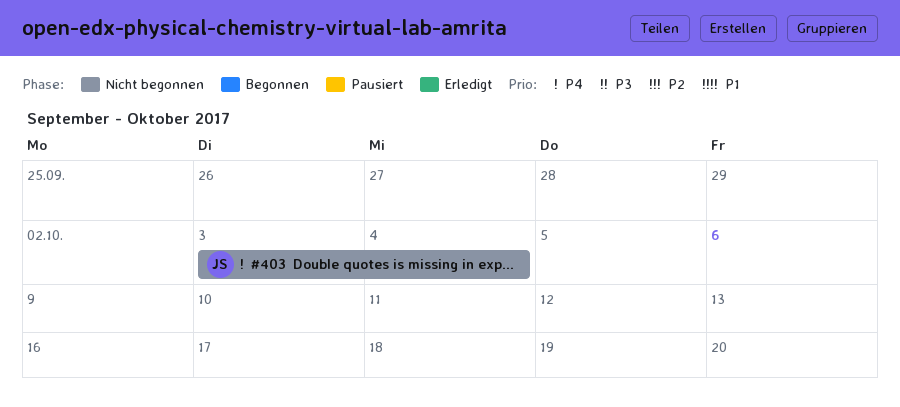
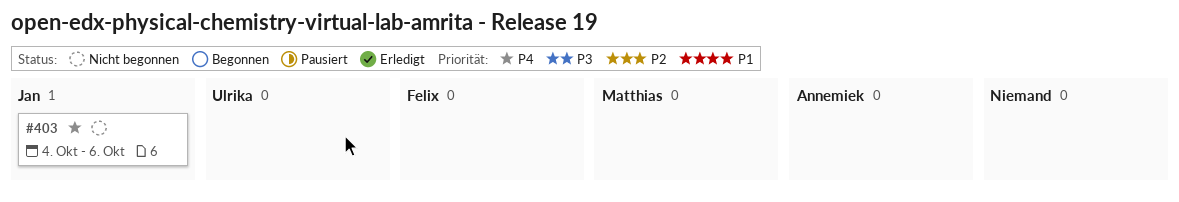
#403, start: Oct 3 -> Oct 4
#403, due: Oct 4 -> Oct 6

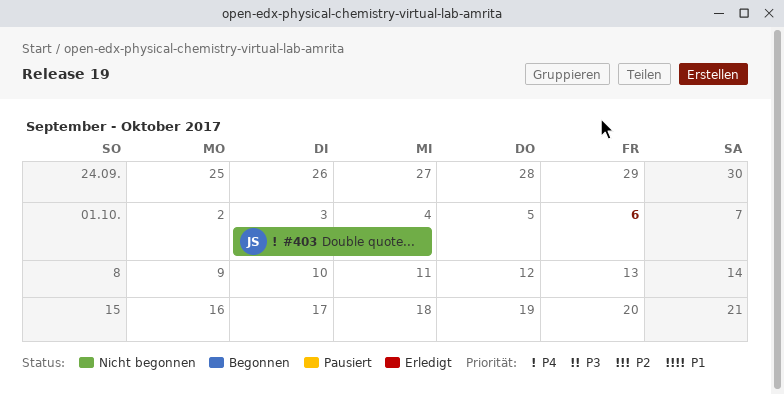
#403, start: Oct 4 -> Oct 3
#403, due: Oct 6 -> Oct 4

